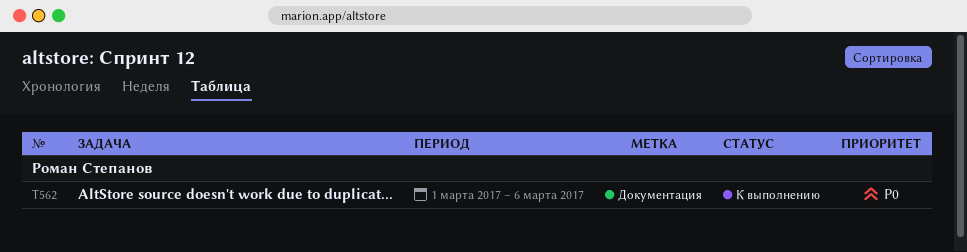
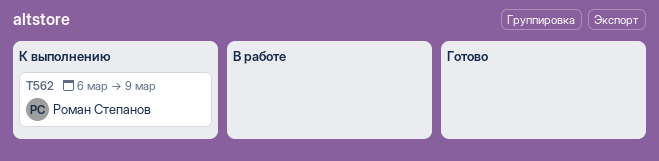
T562, start: Mar 1 -> Mar 6
T562, due: Mar 6 -> Mar 9

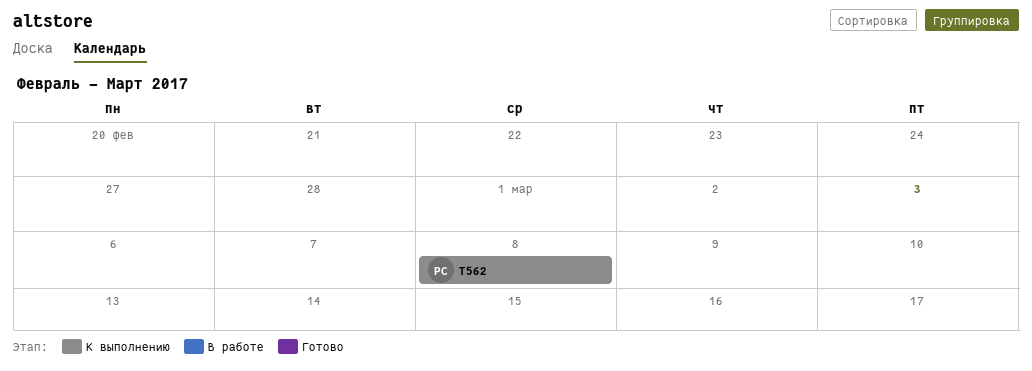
T562, start: Mar 6 -> Mar 8
T562, due: Mar 9 -> Mar 8

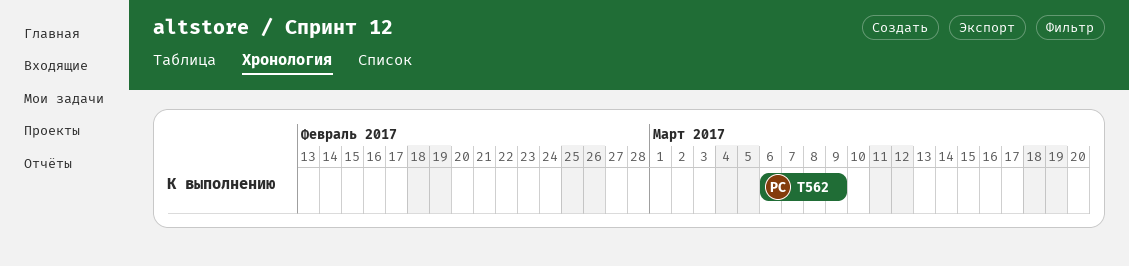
T562, start: Mar 8 -> Mar 6
T562, due: Mar 8 -> Mar 9

